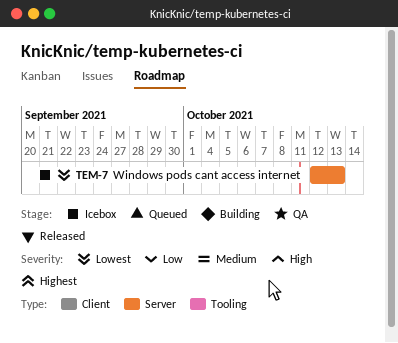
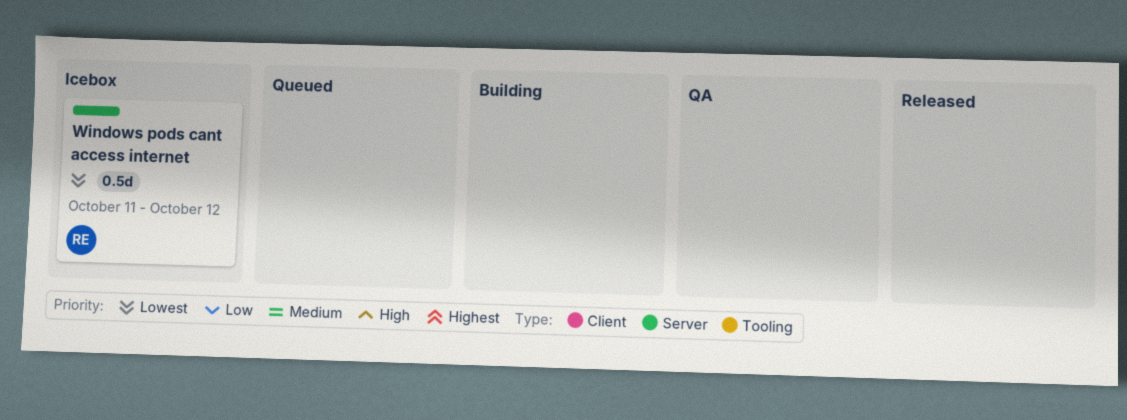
Windows pods cant access internet, start: Oct 12 -> Oct 11
Windows pods cant access internet, due: Oct 13 -> Oct 12

